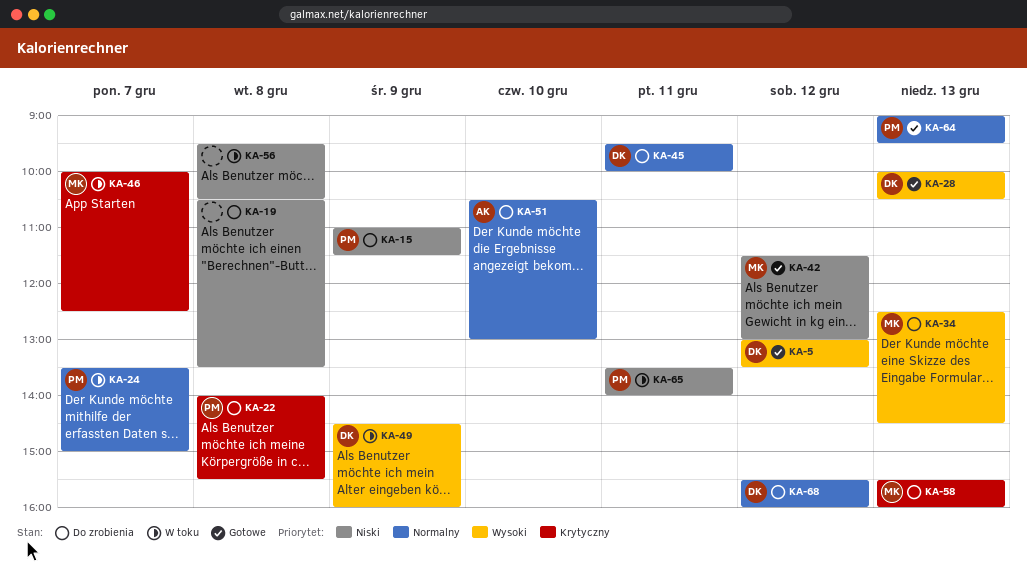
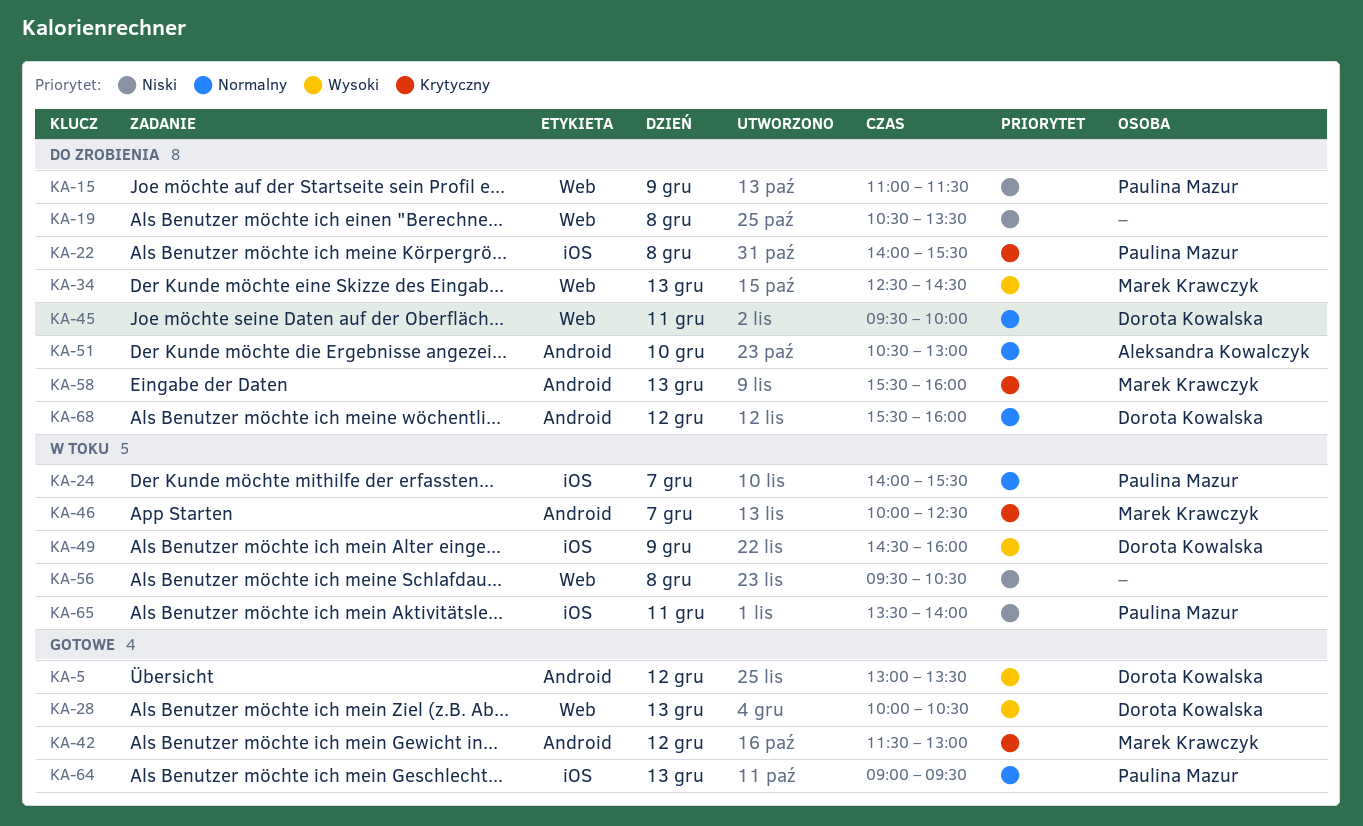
KA-24, begins: 13:30 -> 14:00
KA-24, ends: 15:00 -> 15:30
KA-42, priority: Niski -> Krytyczny

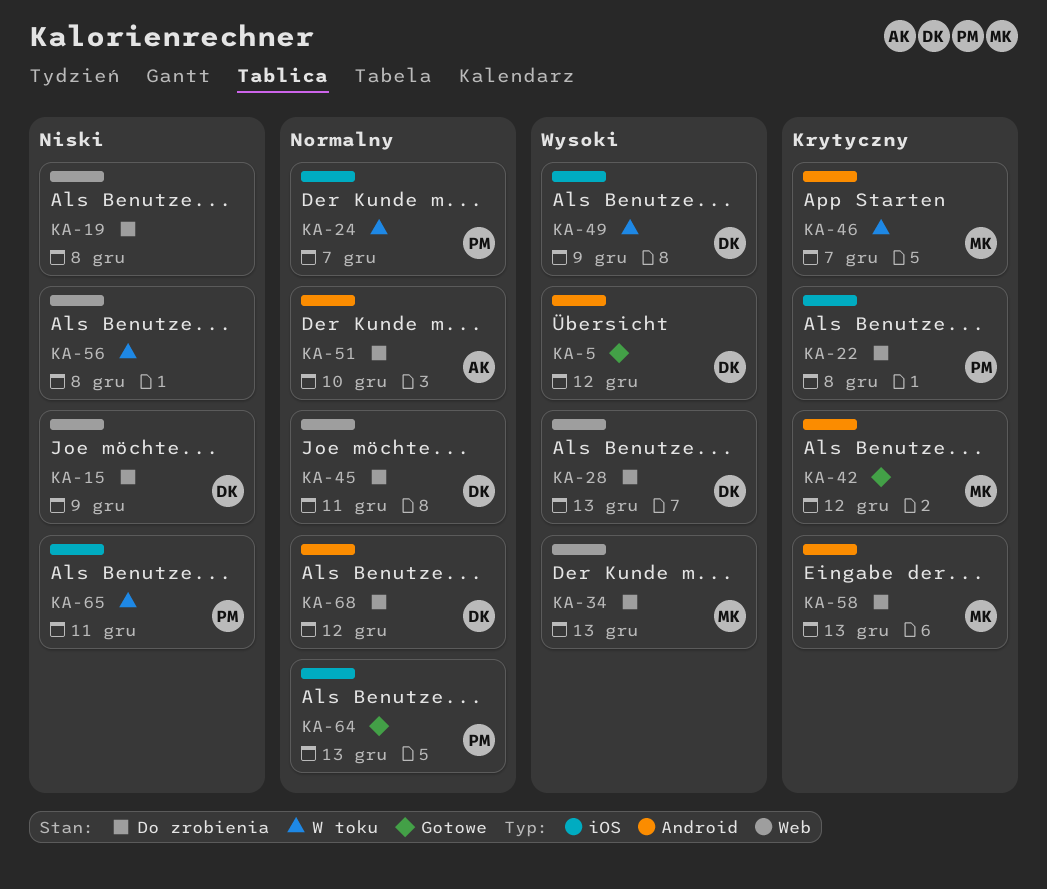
KA-15, owner: Paulina Mazur -> Dorota Kowalska
KA-28, status: Gotowe -> Do zrobienia

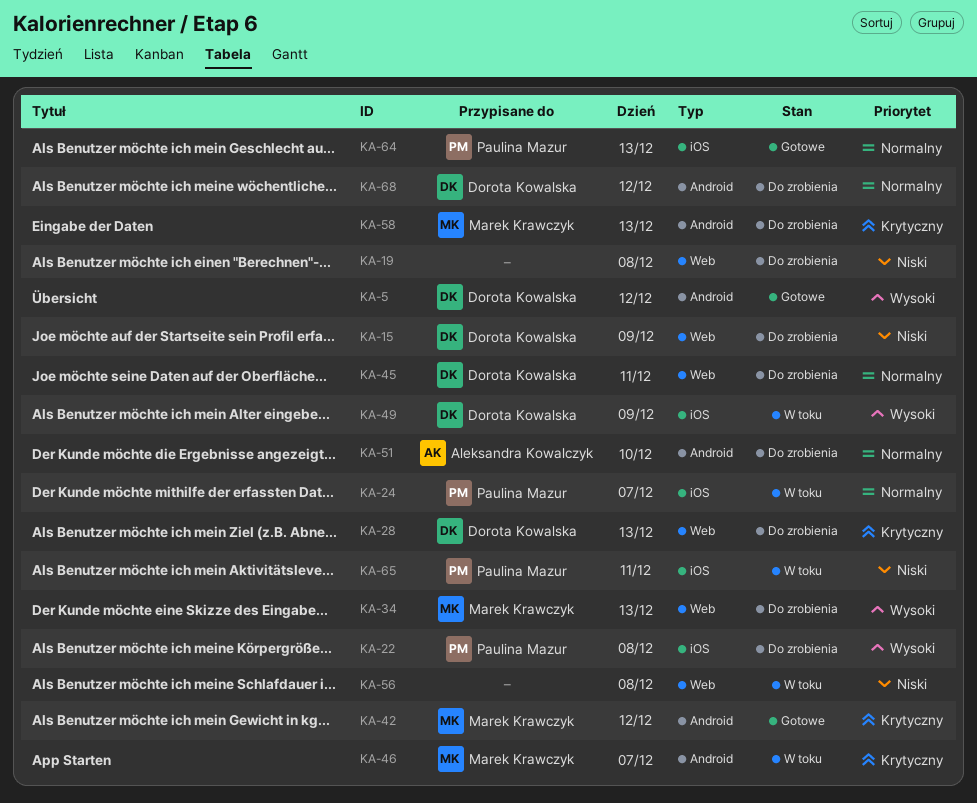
KA-22, priority: Krytyczny -> Wysoki
KA-28, priority: Wysoki -> Krytyczny

